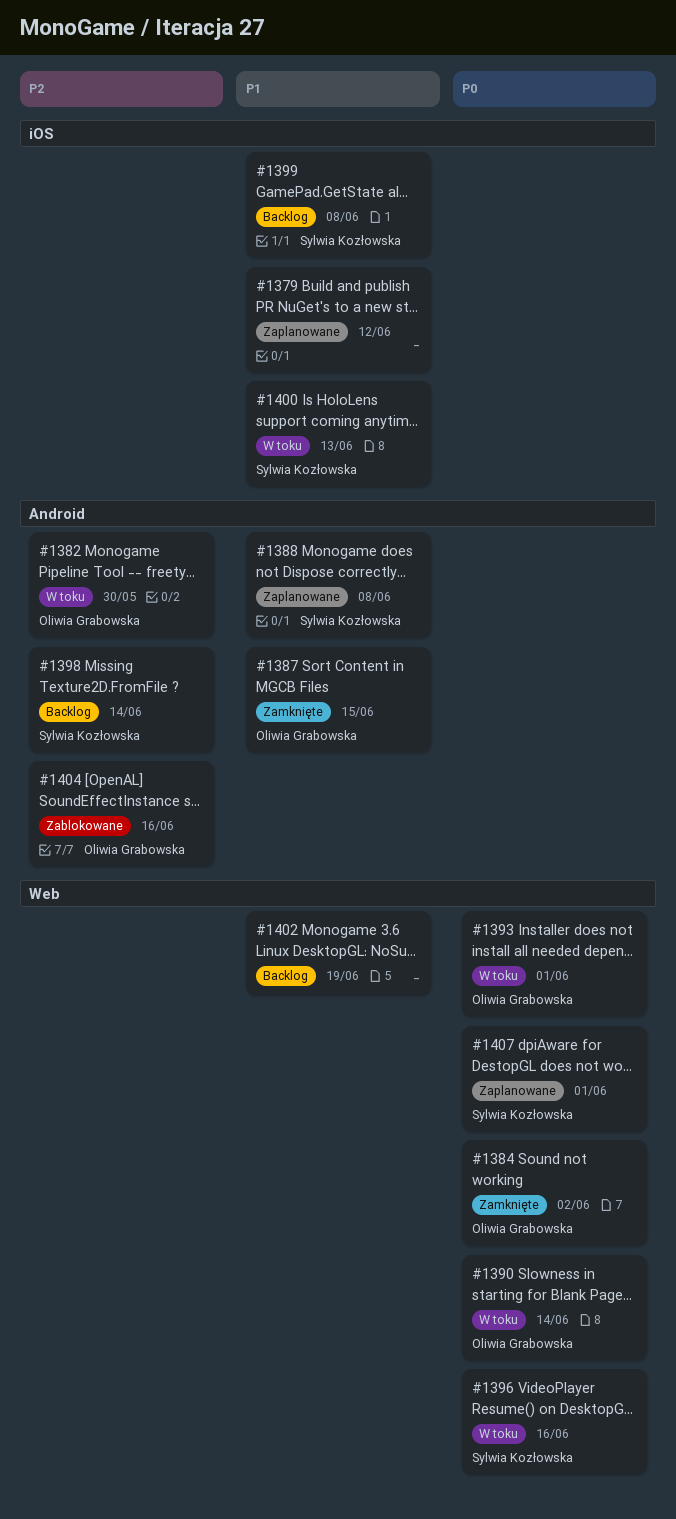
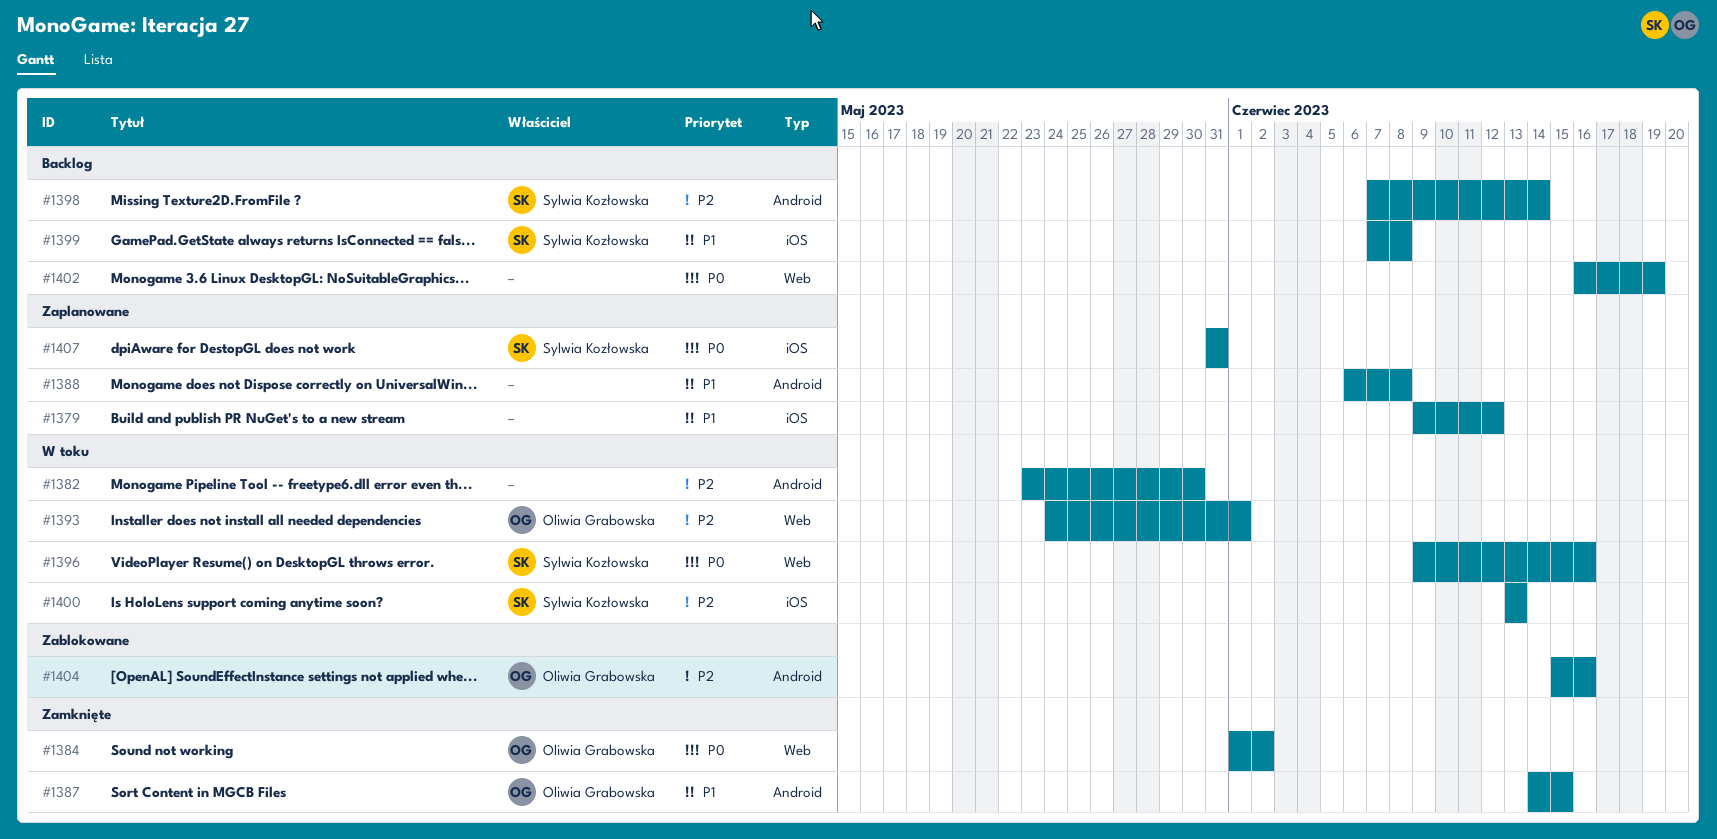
#1382, owner: Oliwia Grabowska -> none
#1388, owner: Sylwia Kozłowska -> none
#1390: present -> none
#1393, priority: P0 -> P2
#1400, priority: P1 -> P2
#1402, priority: P1 -> P0
#1407, label: Web -> iOS
#1407, due: Jun 1 -> May 31

